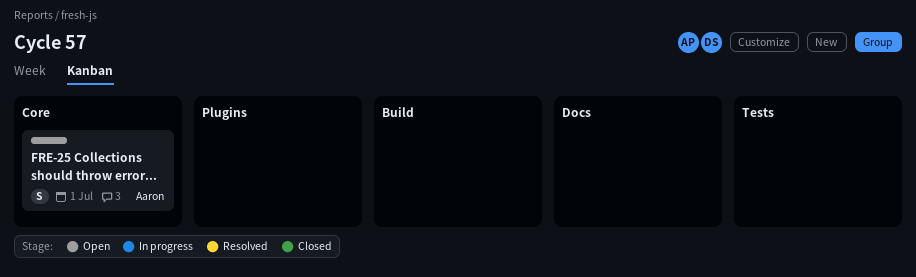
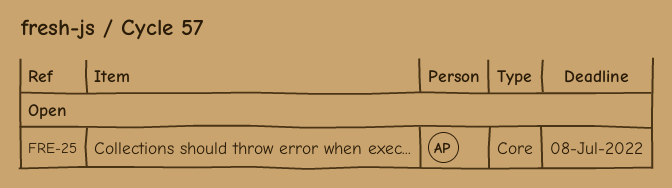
FRE-25, due: Jul 1 -> Jul 8

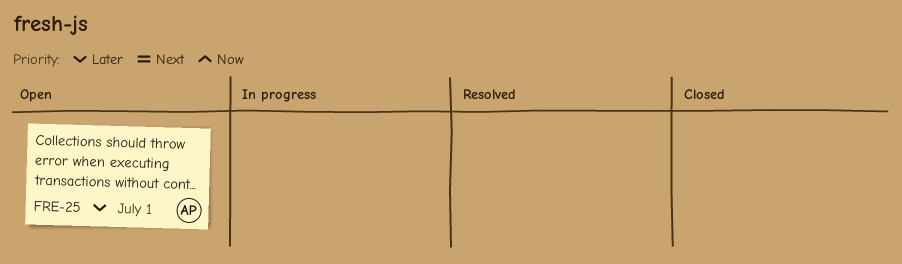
FRE-25, due: Jul 8 -> Jul 1

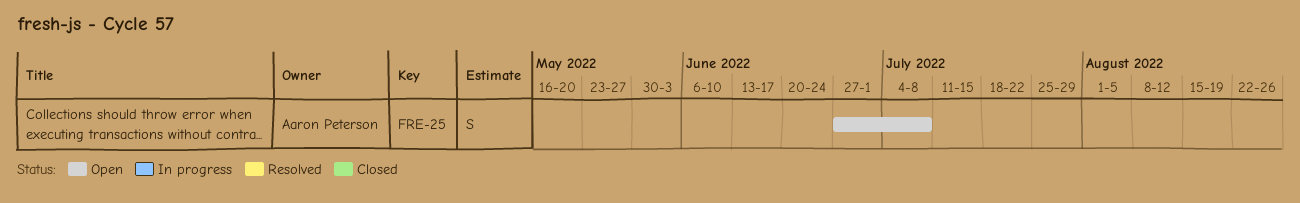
FRE-25, due: Jul 1 -> Jul 8

